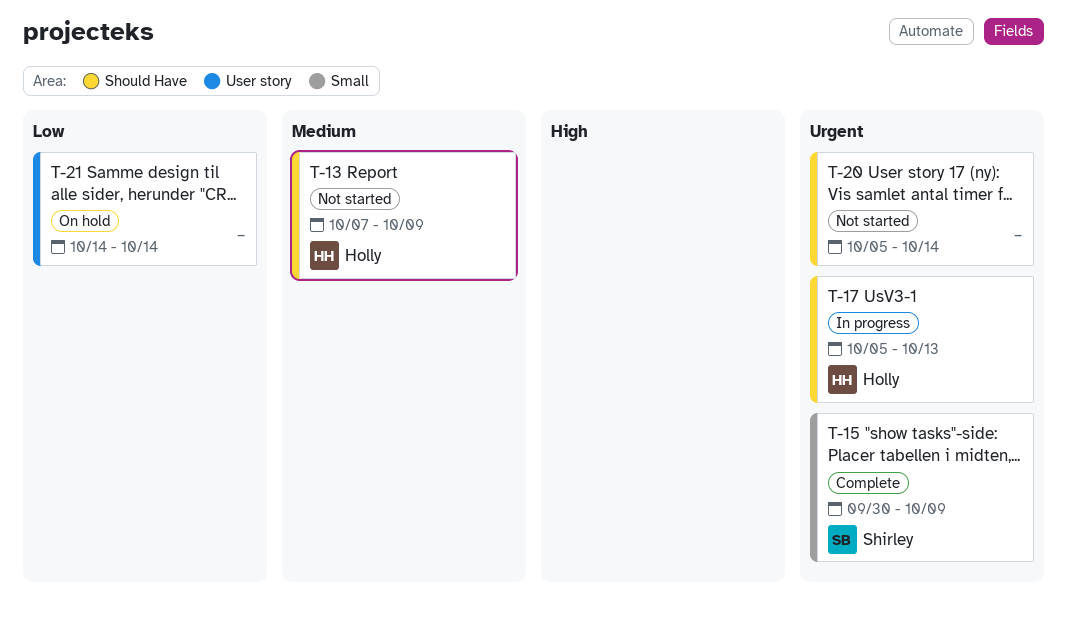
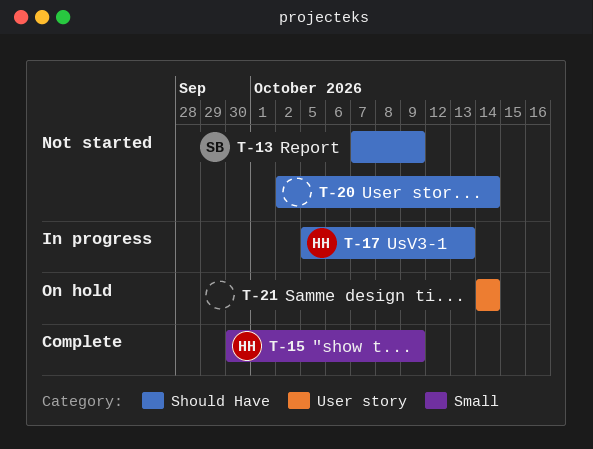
T-13, owner: Holly -> Shirley
T-15, owner: Shirley -> Holly
T-20, start: Oct 5 -> Oct 2

